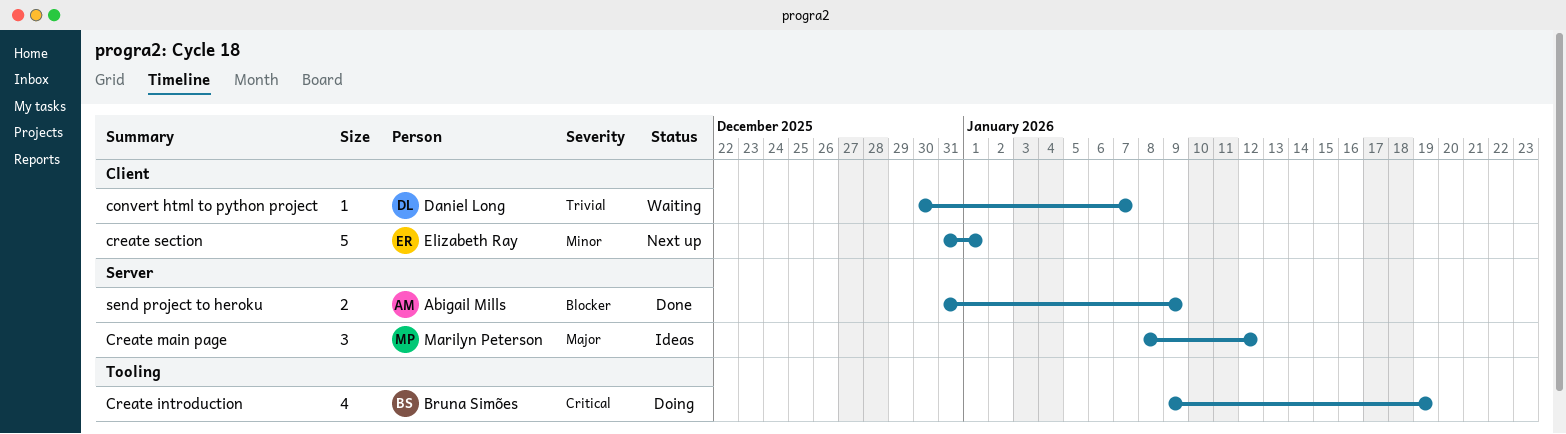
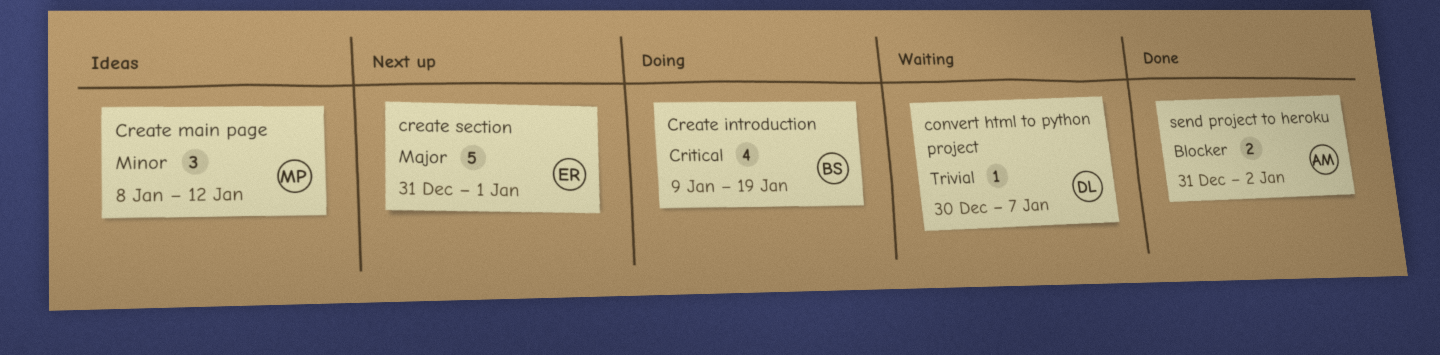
Create main page, priority: Major -> Minor
create section, priority: Minor -> Major
send project to heroku, due: Jan 9 -> Jan 2

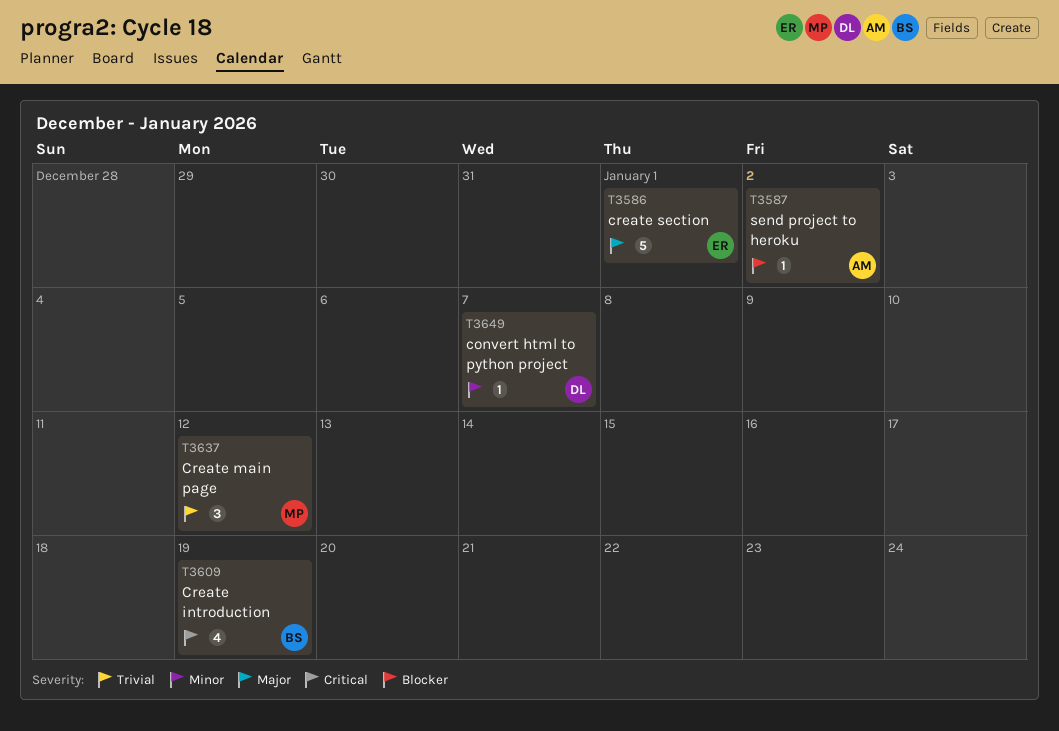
convert html to python project, priority: Trivial -> Minor
Create main page, priority: Minor -> Trivial
send project to heroku, estimate: 2 -> 1

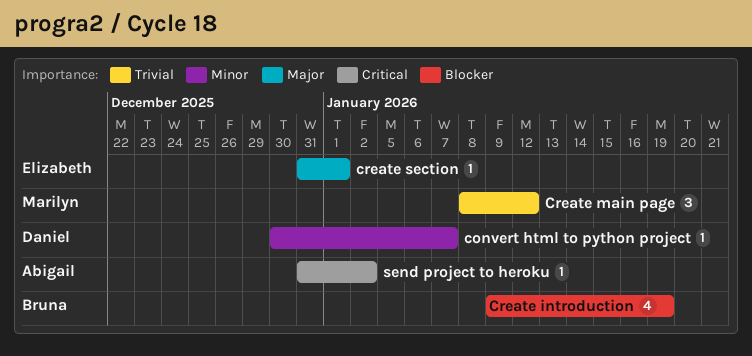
Create introduction, priority: Critical -> Blocker
create section, estimate: 5 -> 1
send project to heroku, priority: Blocker -> Critical

